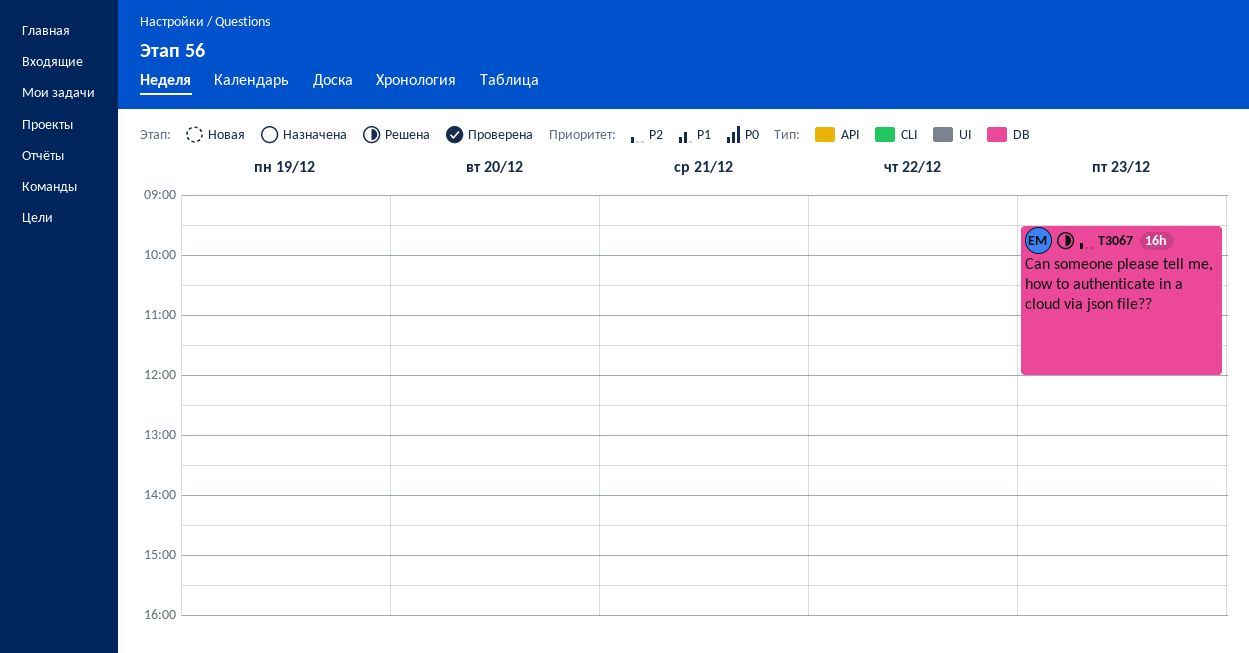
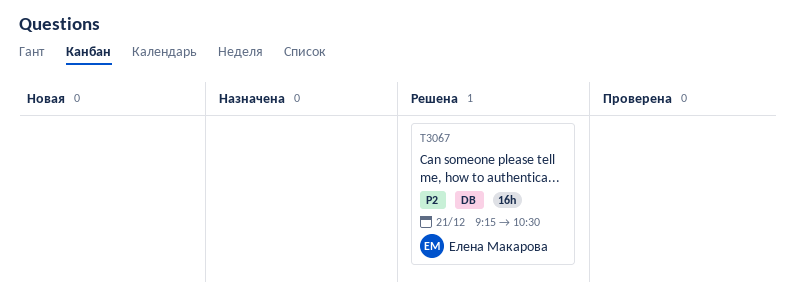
T3067, day: Dec 23 -> Dec 21
T3067, begins: 09:30 -> 09:15
T3067, ends: 12:00 -> 10:30

